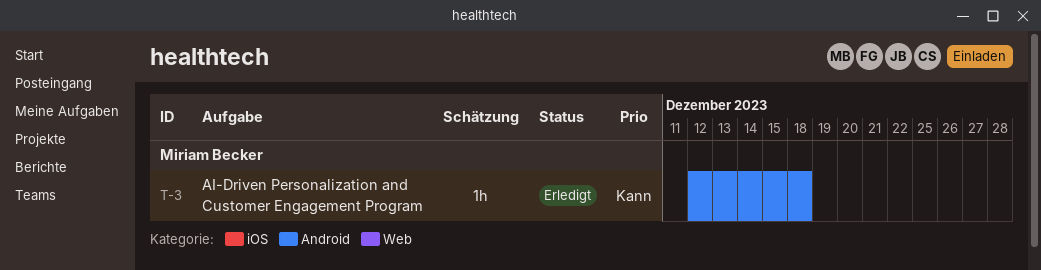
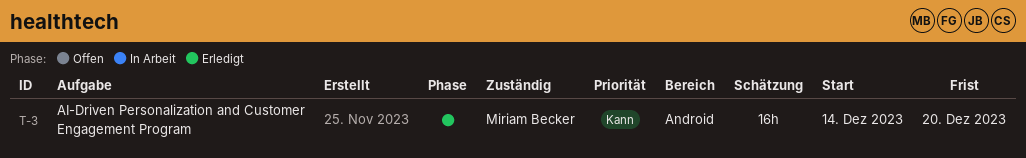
T-3, estimate: 1h -> 16h
T-3, start: Dec 12 -> Dec 14
T-3, due: Dec 18 -> Dec 20

